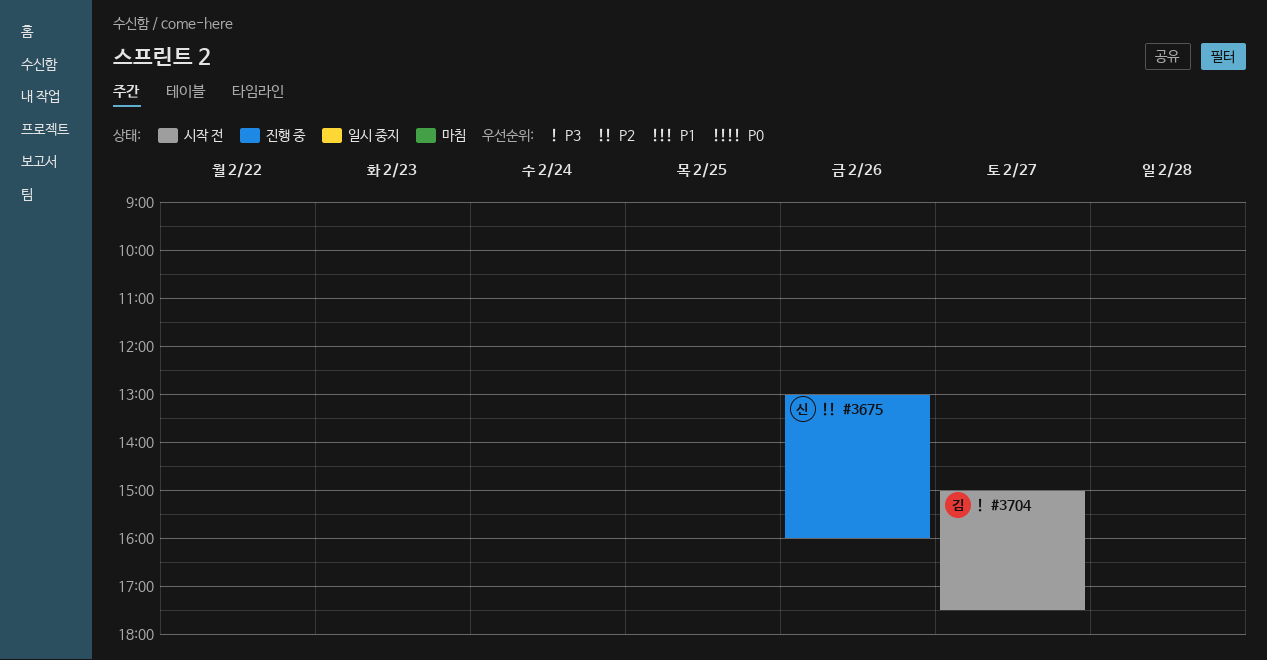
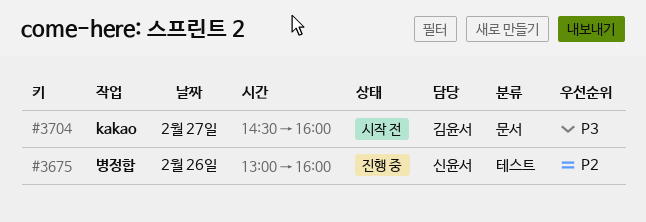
#3704, begins: 15:00 -> 14:30
#3704, ends: 17:30 -> 16:00

